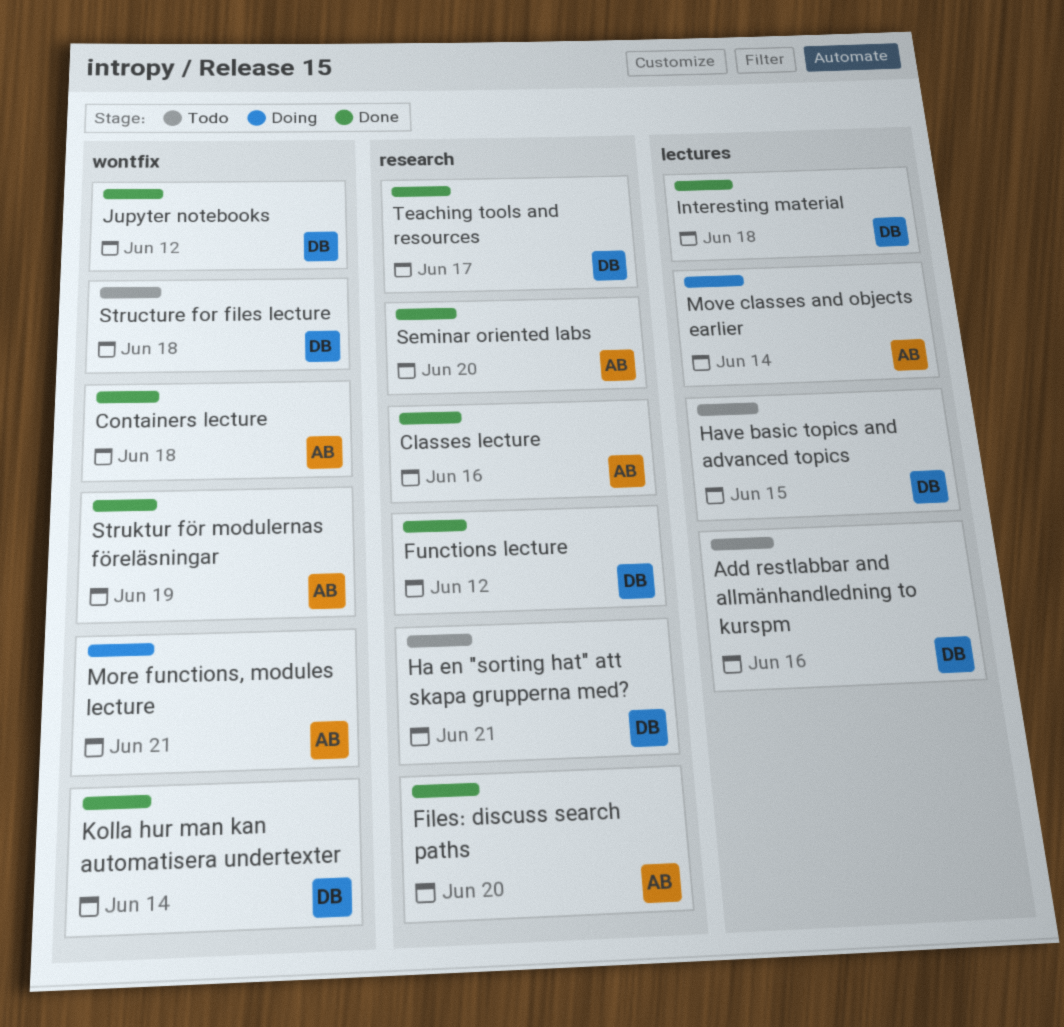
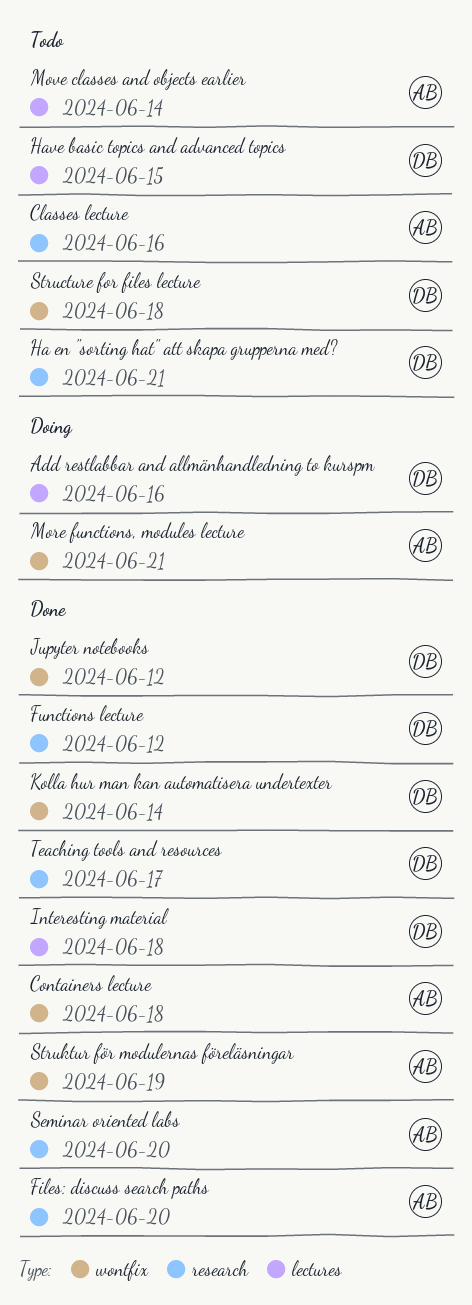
Add restlabbar and allmänhandledning to kurspm, status: Todo -> Doing
Classes lecture, status: Done -> Todo
Move classes and objects earlier, status: Doing -> Todo

